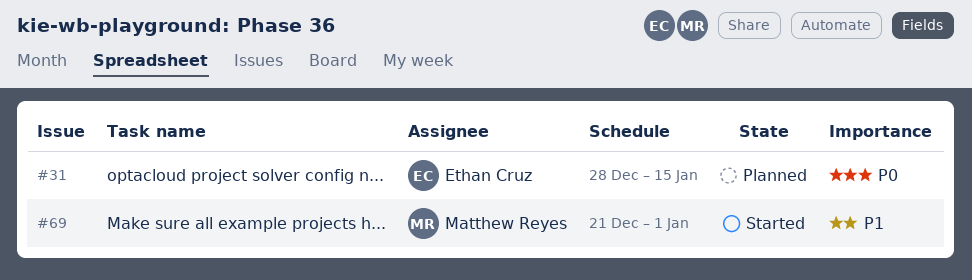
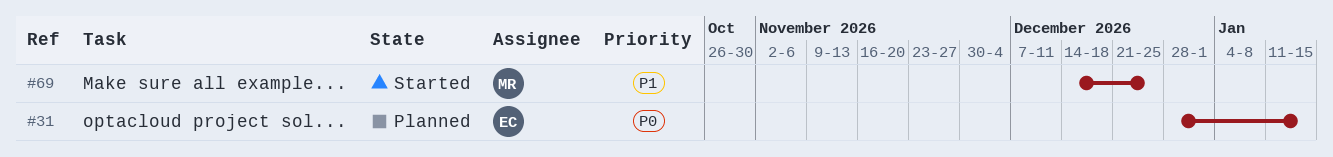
#69, start: Dec 21 -> Dec 14
#69, due: Jan 1 -> Dec 25

